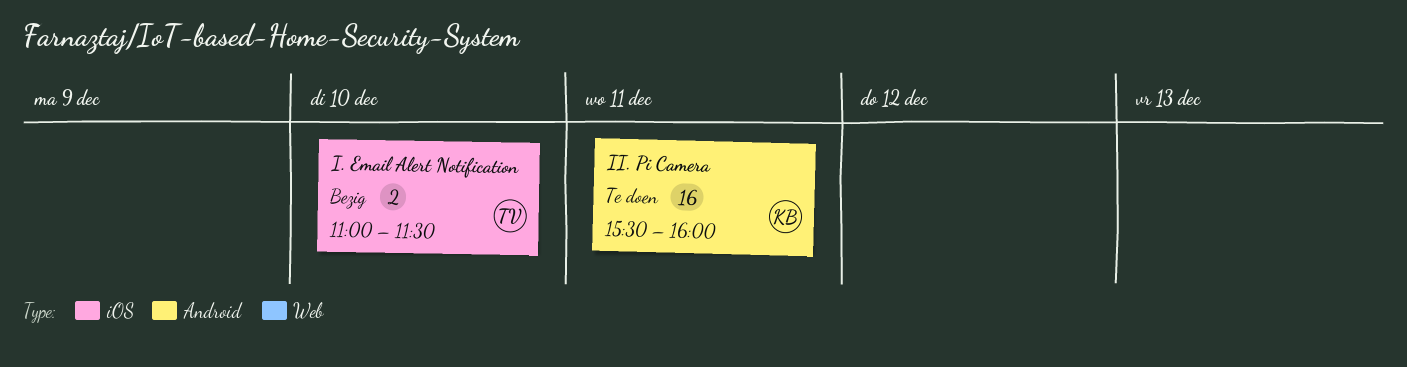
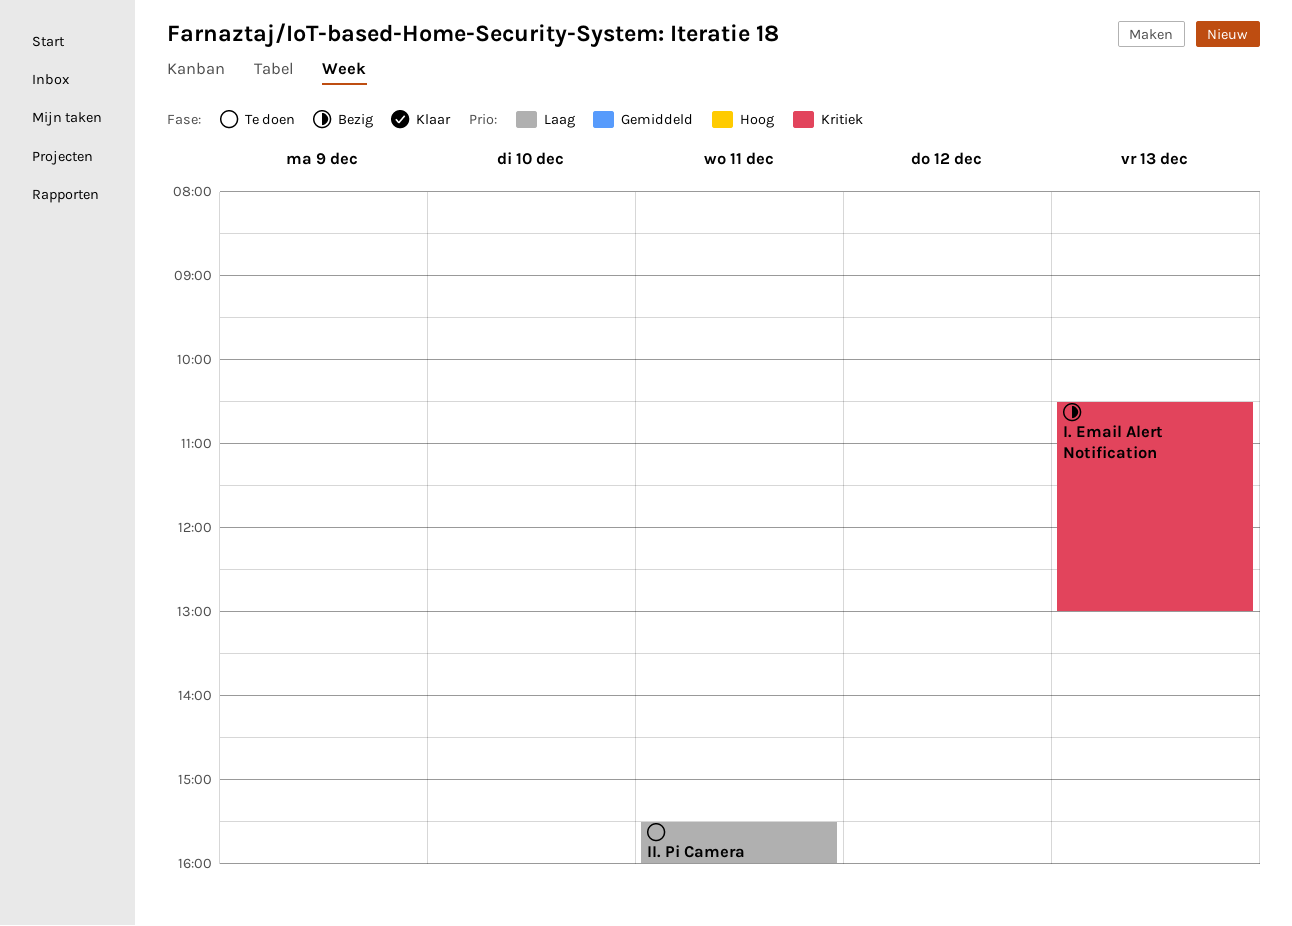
I. Email Alert Notification, day: Dec 10 -> Dec 13
I. Email Alert Notification, begins: 11:00 -> 10:30
I. Email Alert Notification, ends: 11:30 -> 13:00

